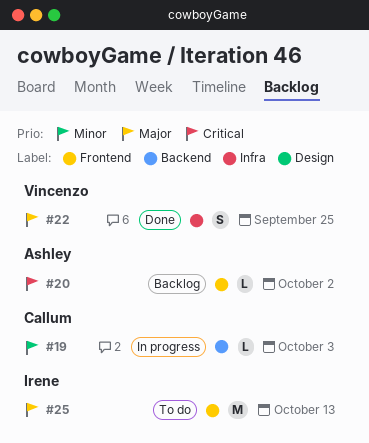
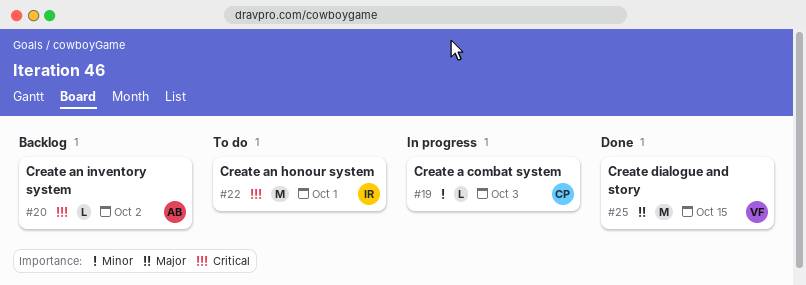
#22, status: Done -> To do
#22, owner: Vincenzo -> Irene
#22, priority: Major -> Critical
#22, estimate: S -> M
#22, due: Sep 25 -> Oct 1
#25, status: To do -> Done
#25, owner: Irene -> Vincenzo
#25, due: Oct 13 -> Oct 15

